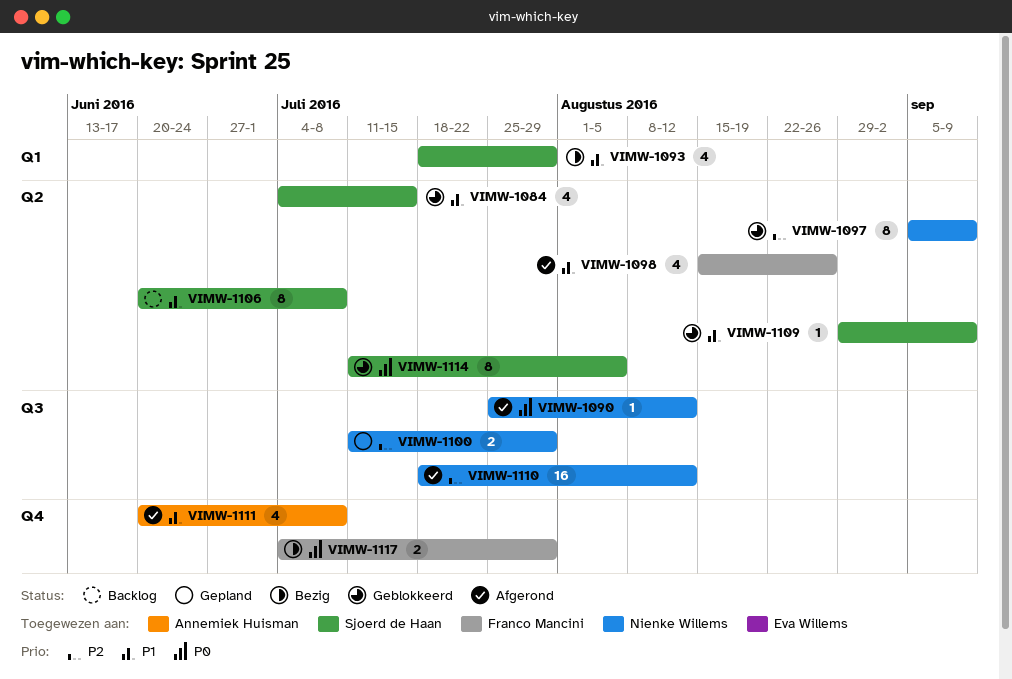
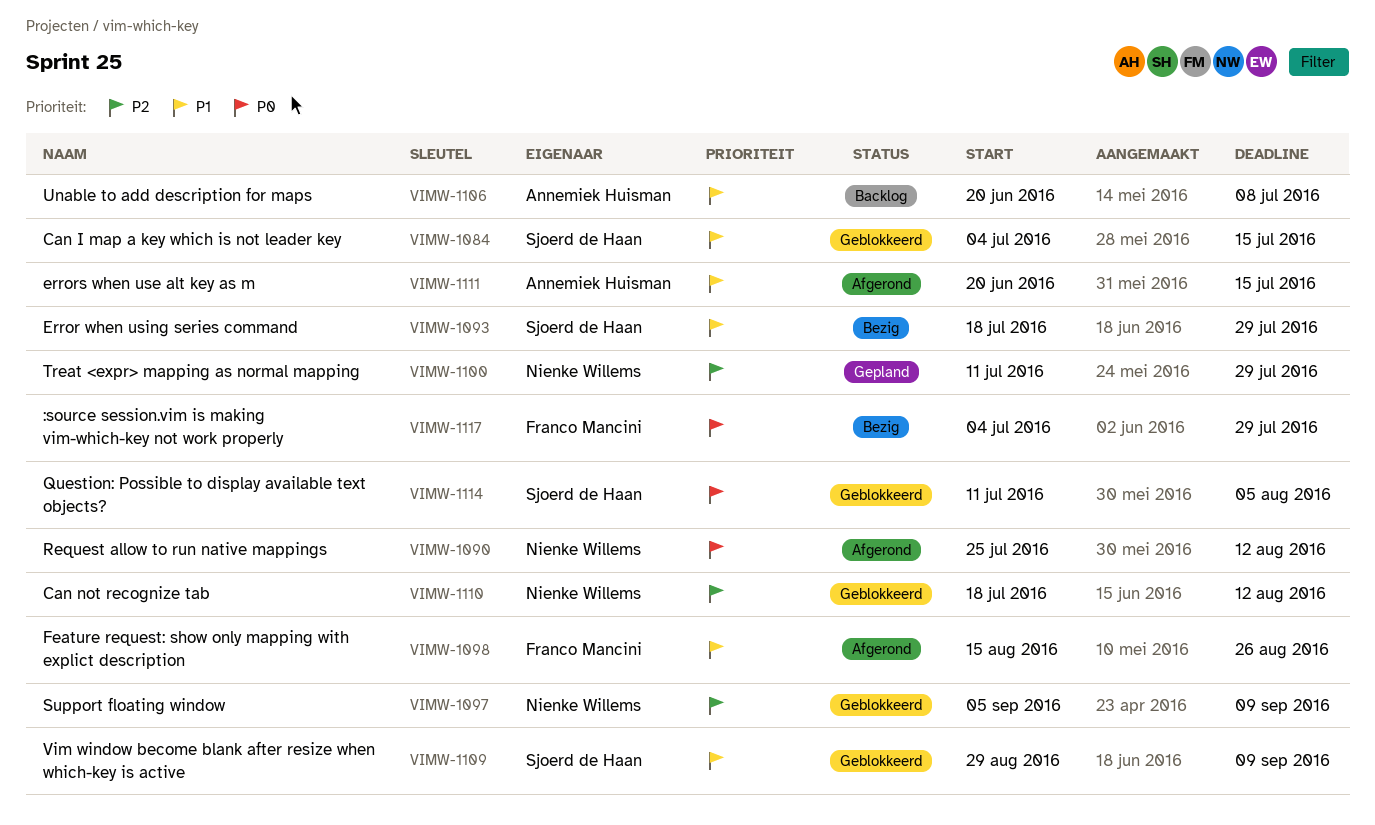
VIMW-1106, owner: Sjoerd de Haan -> Annemiek Huisman
VIMW-1110, status: Afgerond -> Geblokkeerd
VIMW-1111, due: Jul 8 -> Jul 15

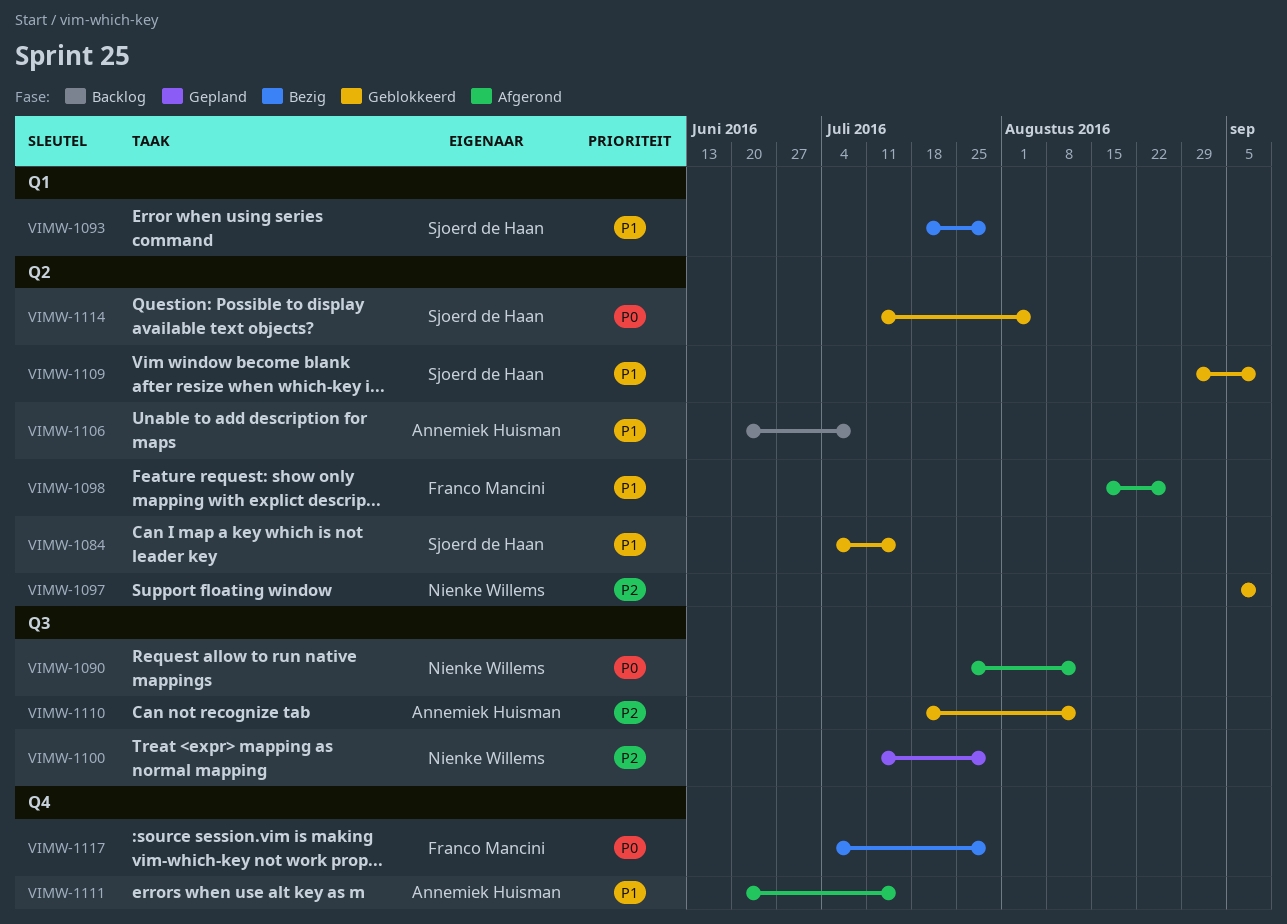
VIMW-1110, owner: Nienke Willems -> Annemiek Huisman

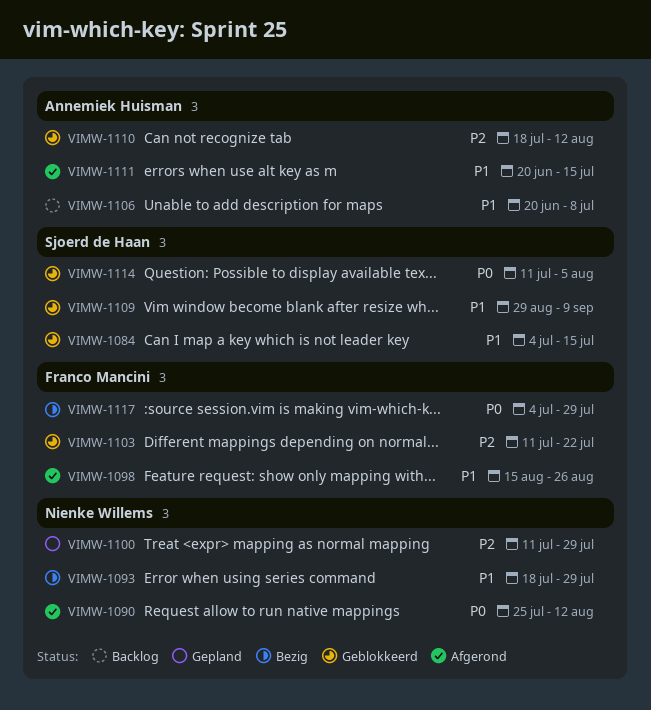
VIMW-1093, owner: Sjoerd de Haan -> Nienke Willems
VIMW-1097: present -> none
VIMW-1103: none -> present

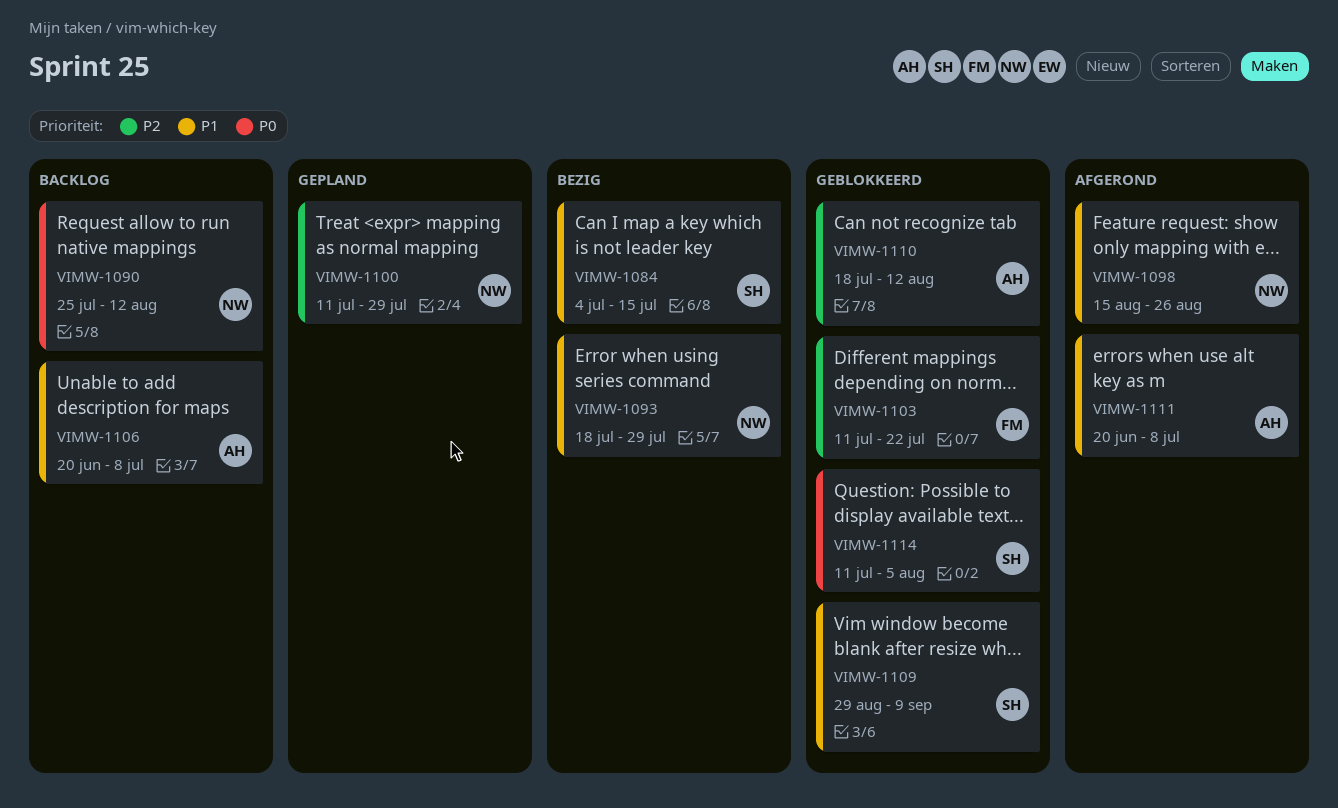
VIMW-1084, status: Geblokkeerd -> Bezig
VIMW-1090, status: Afgerond -> Backlog
VIMW-1098, owner: Franco Mancini -> Nienke Willems
VIMW-1111, due: Jul 15 -> Jul 8
VIMW-1117: present -> none

